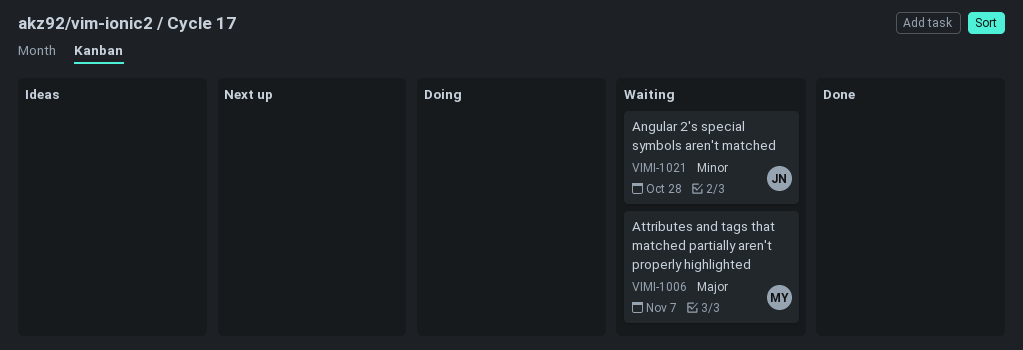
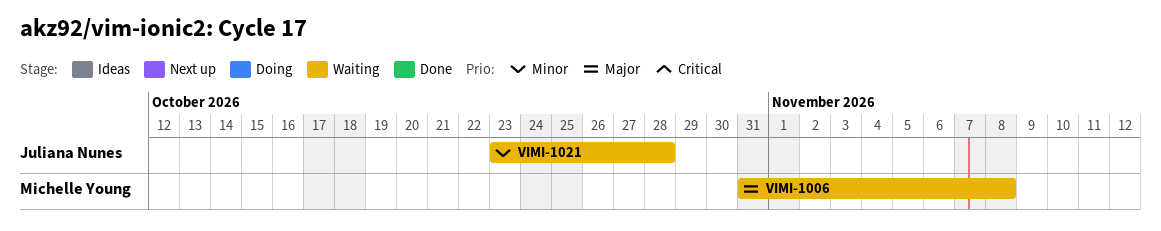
VIMI-1006, due: Nov 7 -> Nov 8

